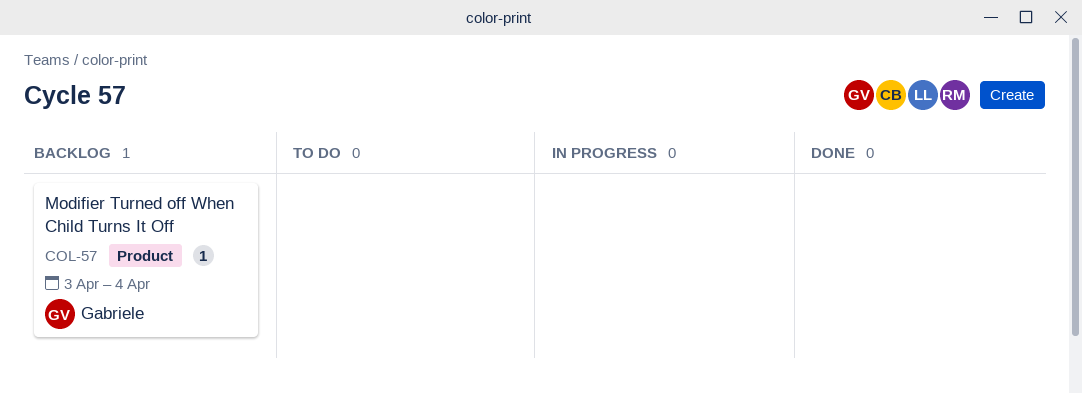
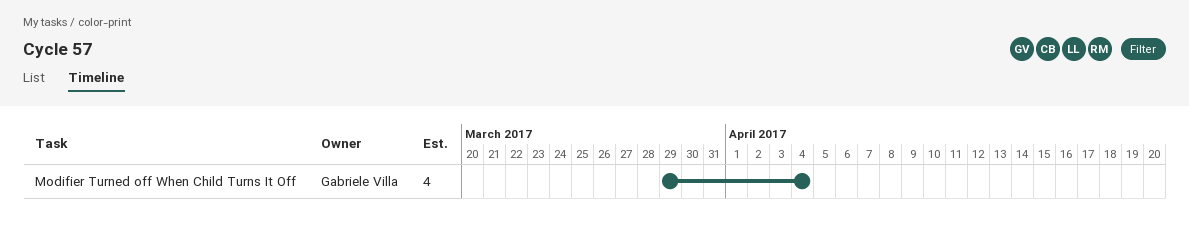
Modifier Turned off When Child Turns It Off, estimate: 1 -> 4
Modifier Turned off When Child Turns It Off, start: Apr 3 -> Mar 29

